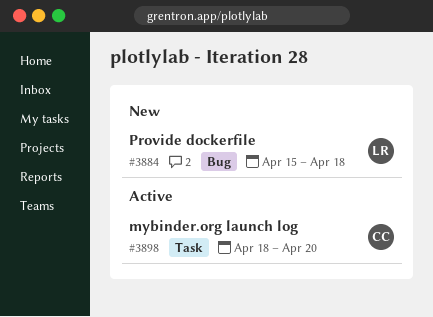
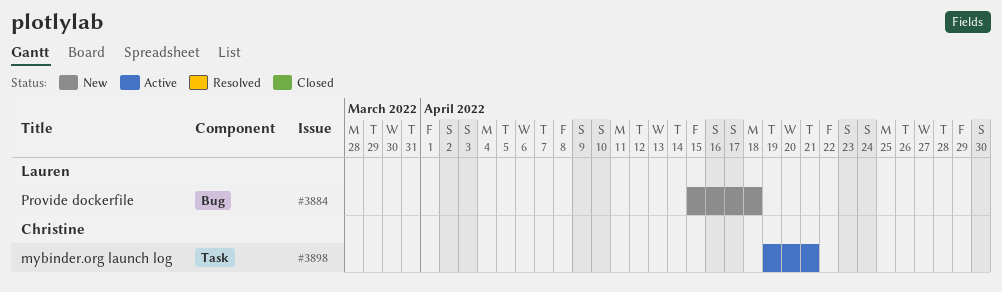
#3898, start: Apr 18 -> Apr 19
#3898, due: Apr 20 -> Apr 21

